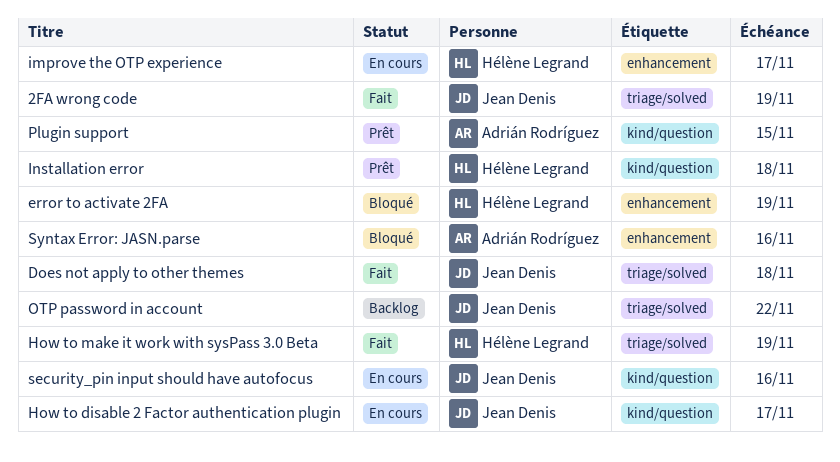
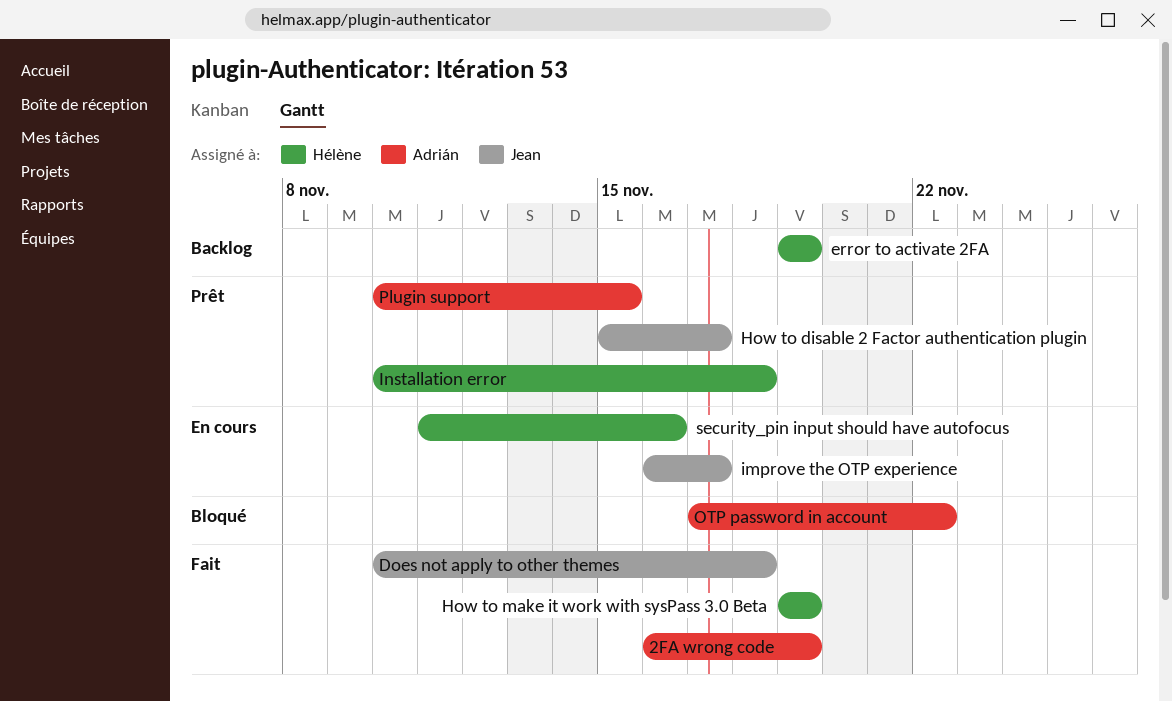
2FA wrong code, owner: Jean Denis -> Adrián Rodríguez
error to activate 2FA, status: Bloqué -> Backlog
How to disable 2 Factor authentication plugin, status: En cours -> Prêt
improve the OTP experience, owner: Hélène Legrand -> Jean Denis
OTP password in account, status: Backlog -> Bloqué
OTP password in account, owner: Jean Denis -> Adrián Rodríguez
security_pin input should have autofocus, owner: Jean Denis -> Hélène Legrand
Syntax Error: JASN.parse: present -> none

